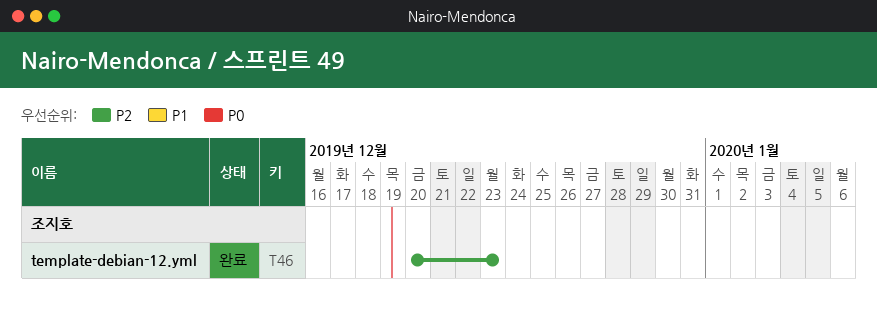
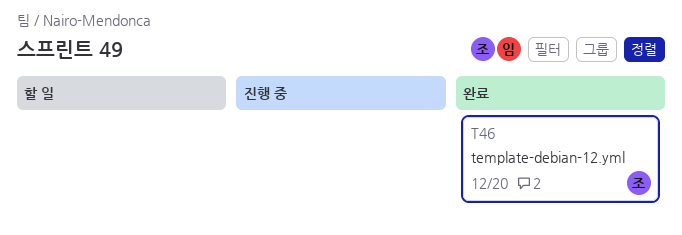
T46, due: Dec 23 -> Dec 20

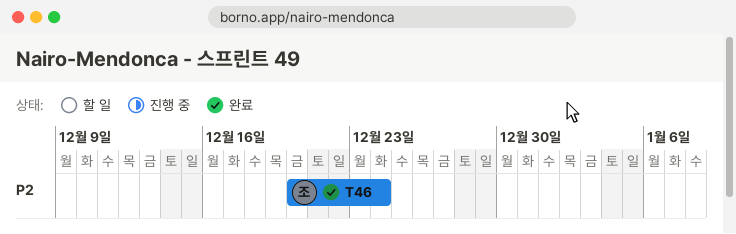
T46, due: Dec 20 -> Dec 24

